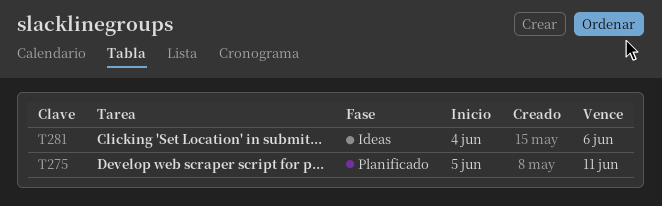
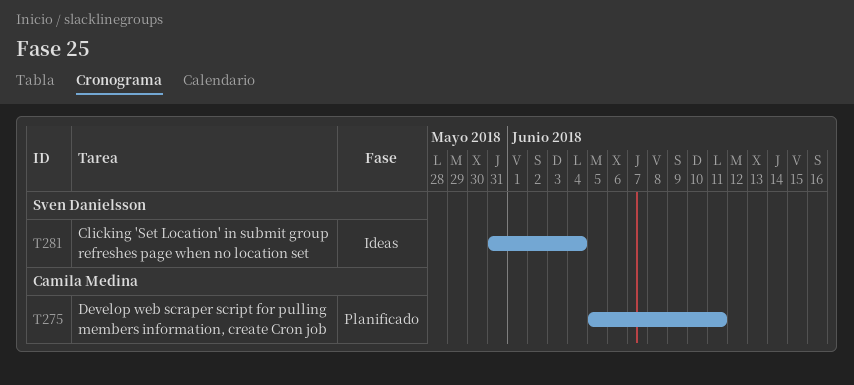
T281, start: Jun 4 -> May 31
T281, due: Jun 6 -> Jun 4

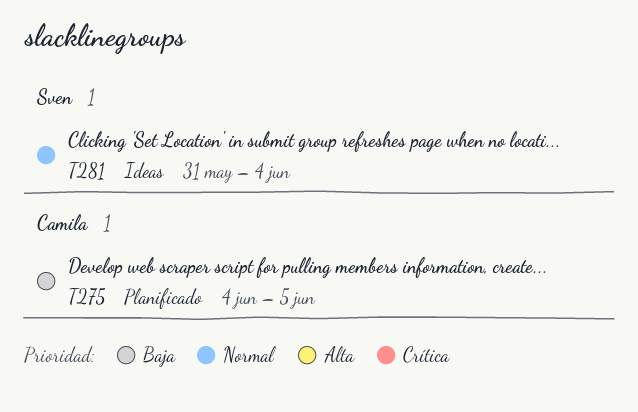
T275, start: Jun 5 -> Jun 4
T275, due: Jun 11 -> Jun 5

